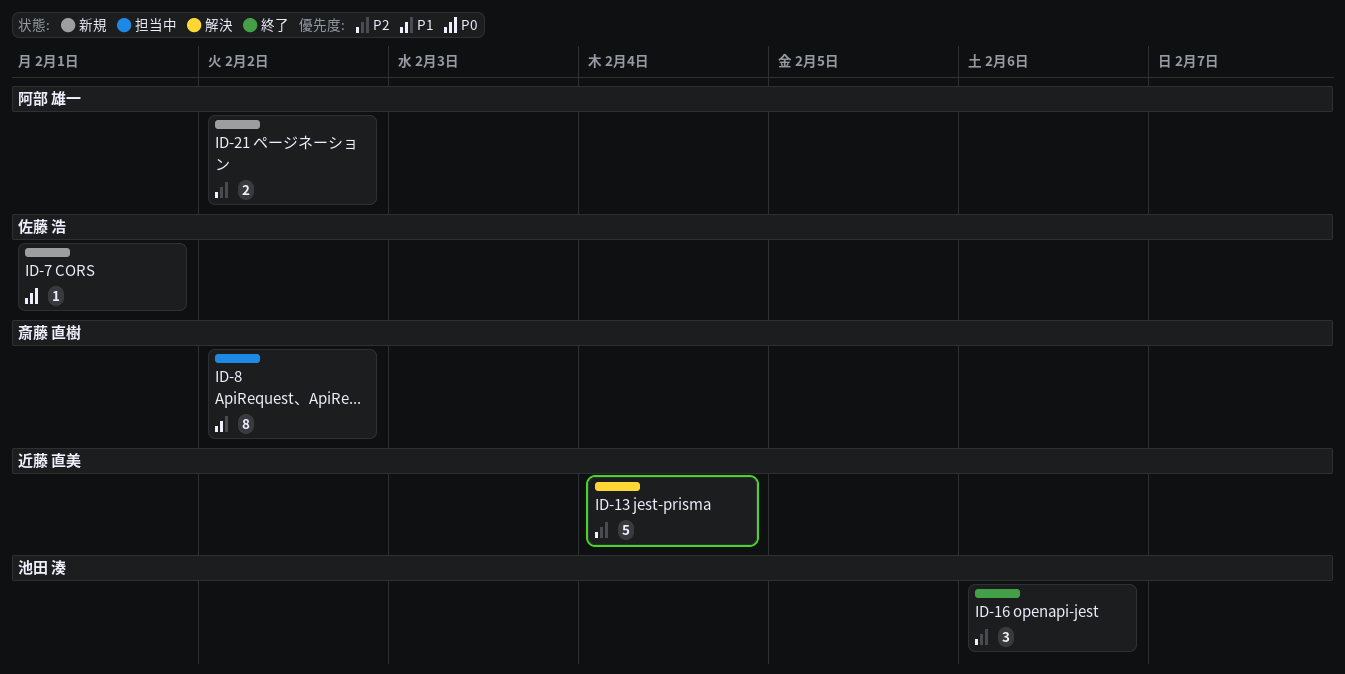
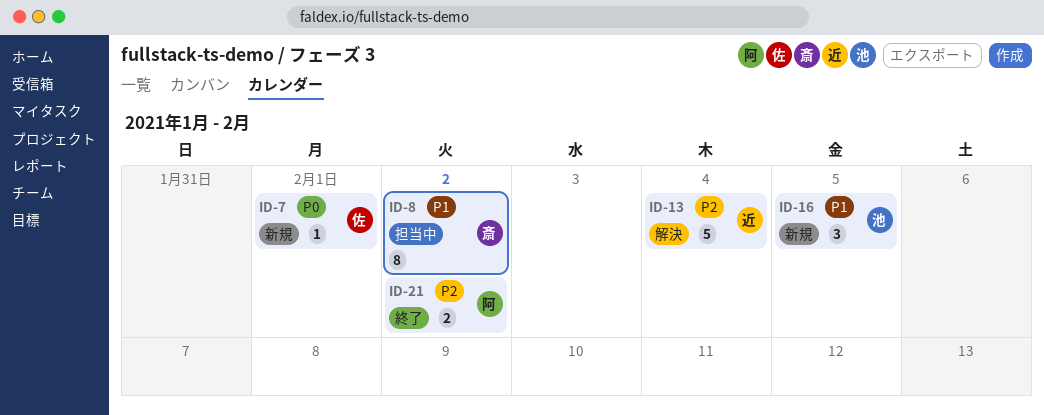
ID-16, status: 終了 -> 新規
ID-16, priority: P2 -> P1
ID-16, due: Feb 6 -> Feb 5
ID-21, status: 新規 -> 終了

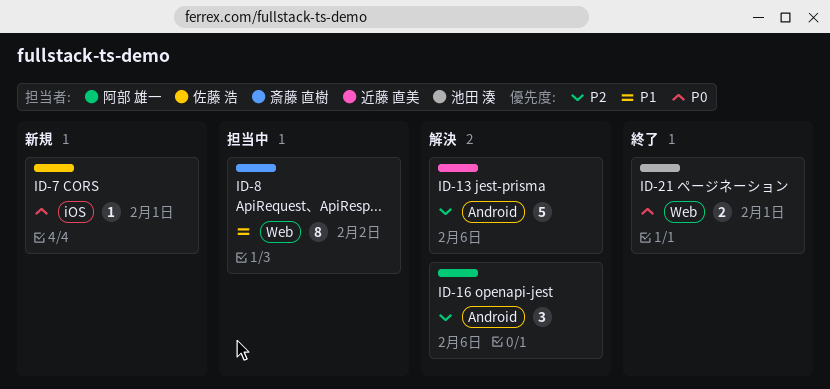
ID-13, due: Feb 4 -> Feb 6
ID-16, status: 新規 -> 解決
ID-16, owner: 池田 湊 -> 阿部 雄一
ID-16, priority: P1 -> P2
ID-16, due: Feb 5 -> Feb 6
ID-21, owner: 阿部 雄一 -> 池田 湊
ID-21, priority: P2 -> P0
ID-21, due: Feb 2 -> Feb 1

